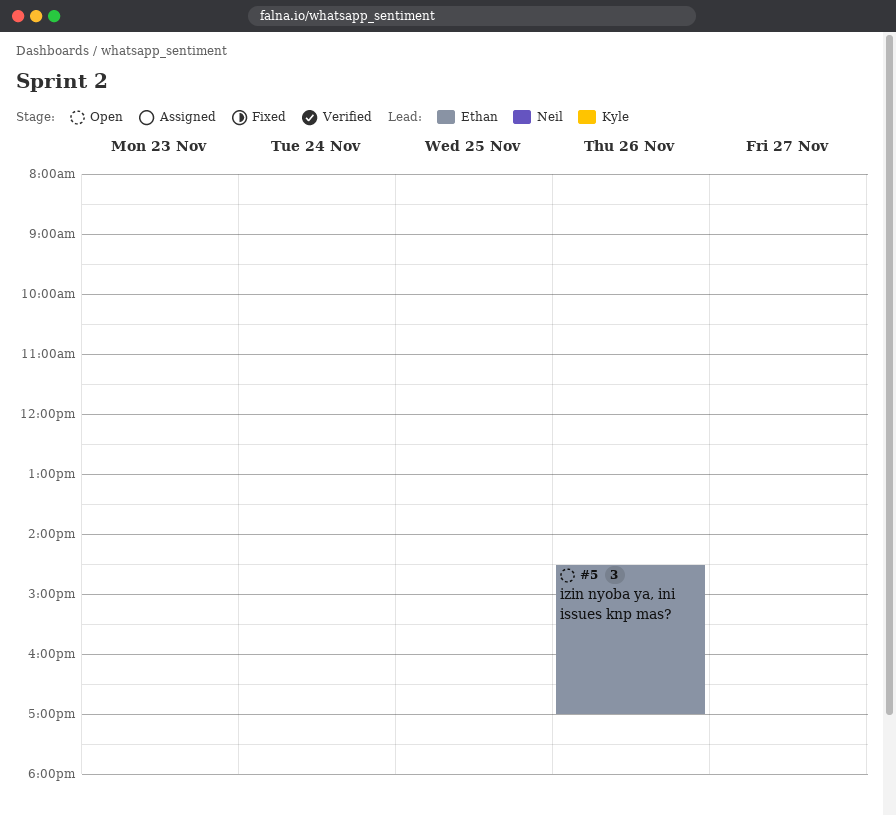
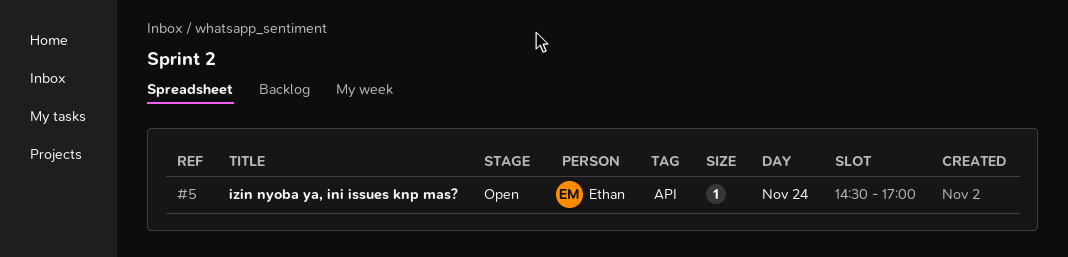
#5, estimate: 3 -> 1
#5, day: Nov 26 -> Nov 24

